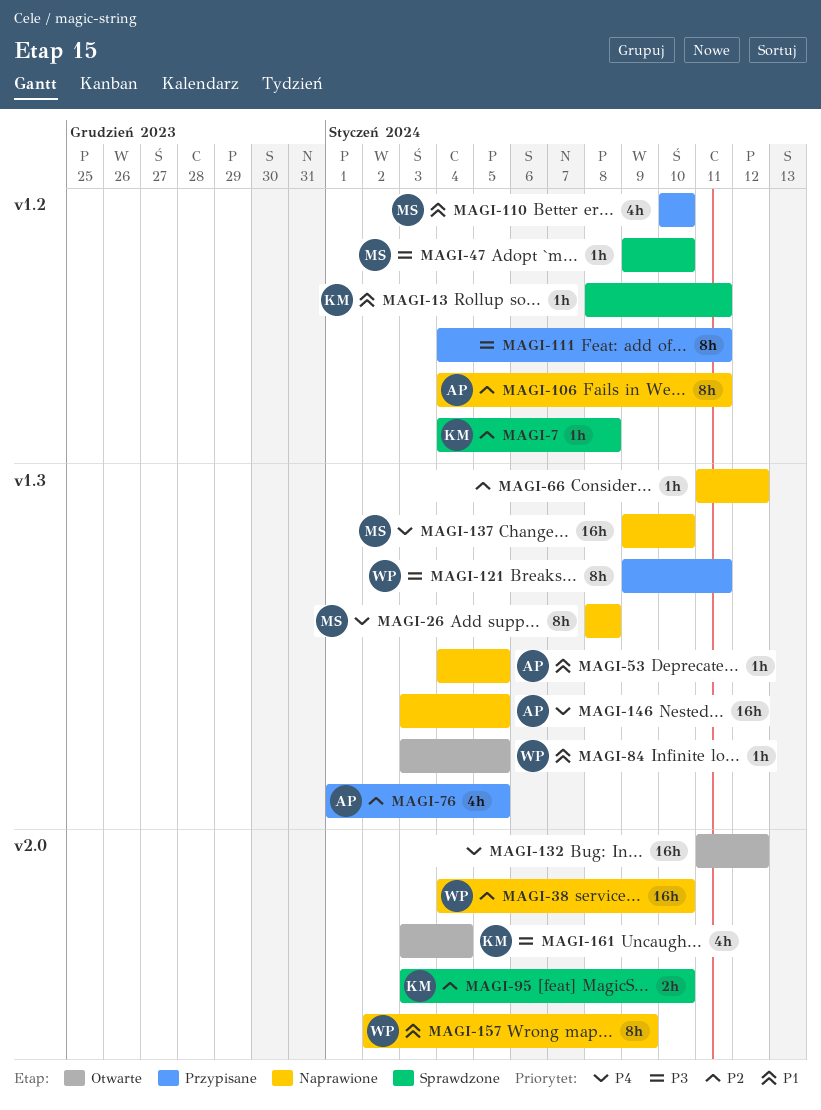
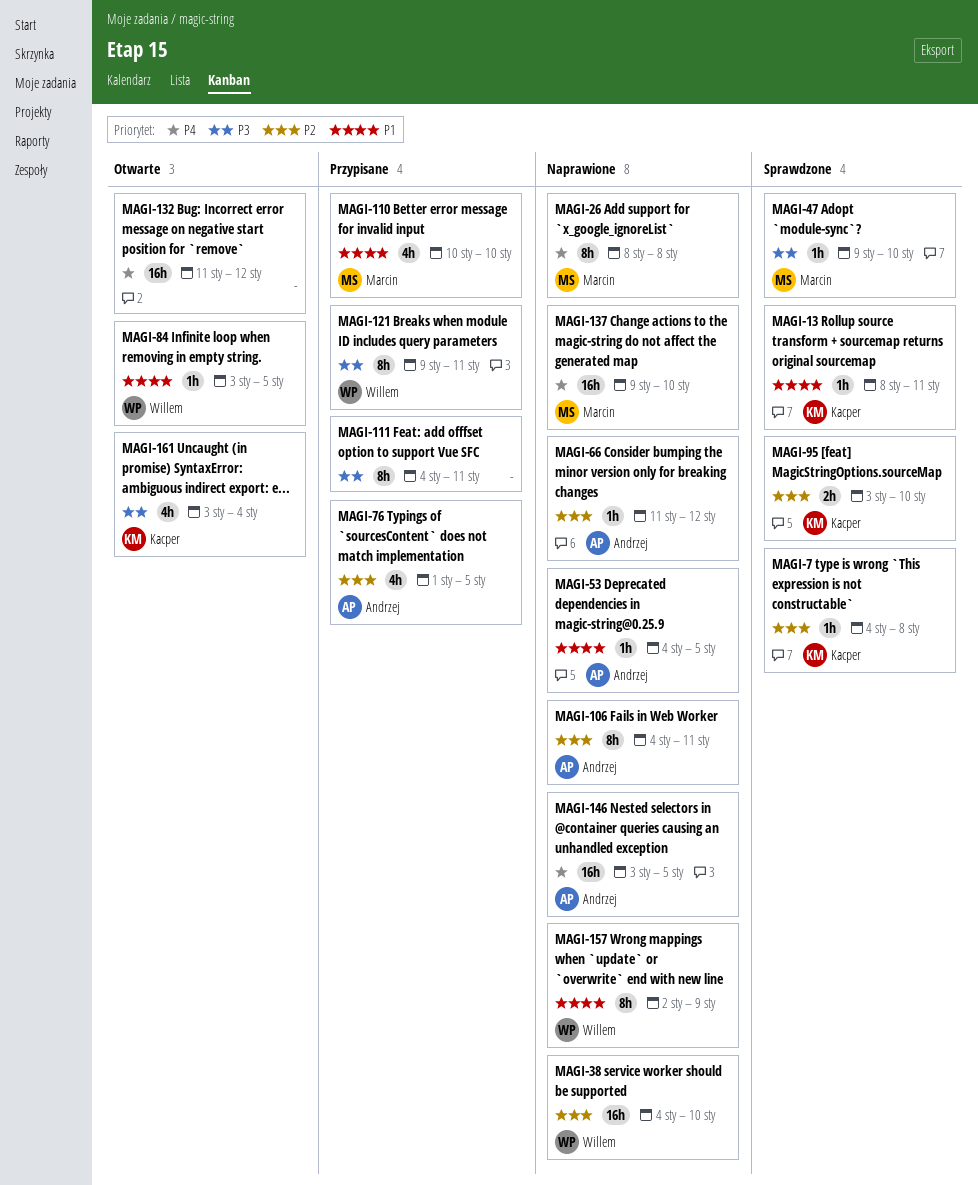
MAGI-66, owner: none -> Andrzej

